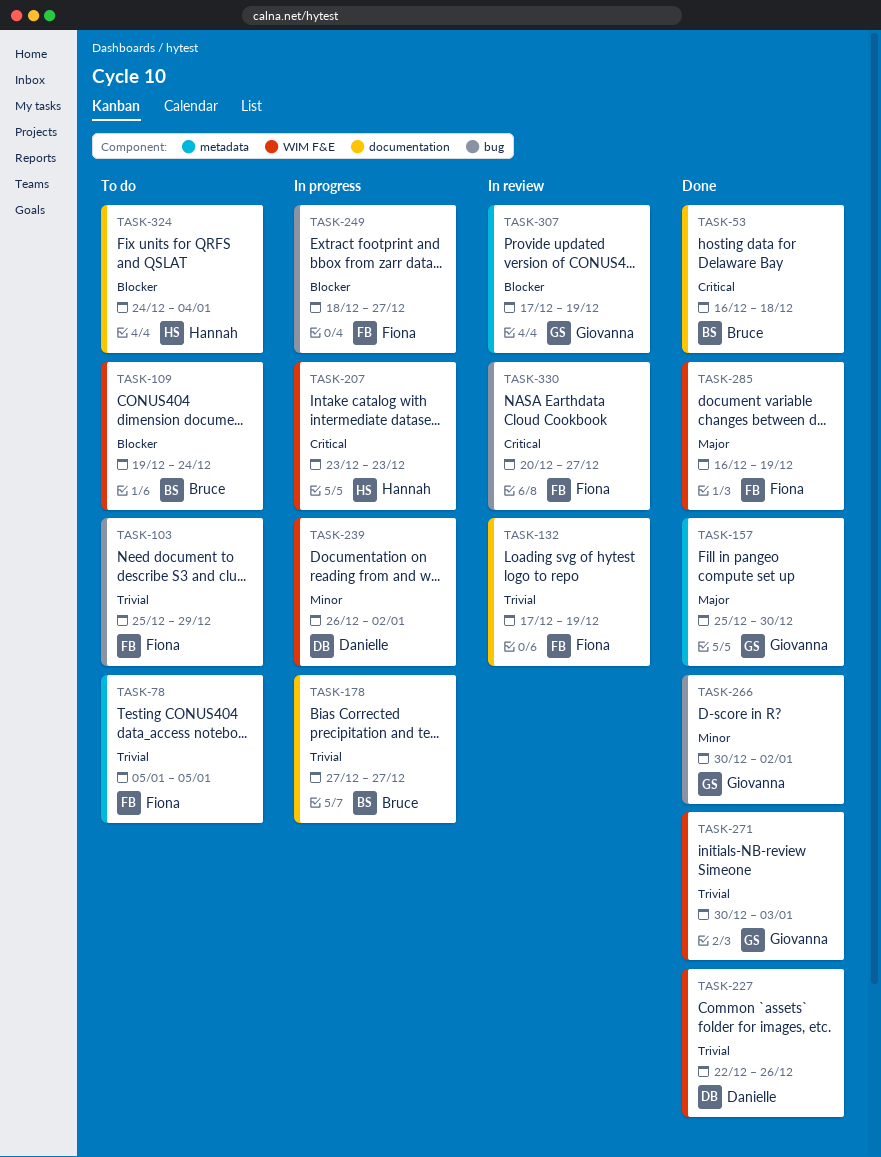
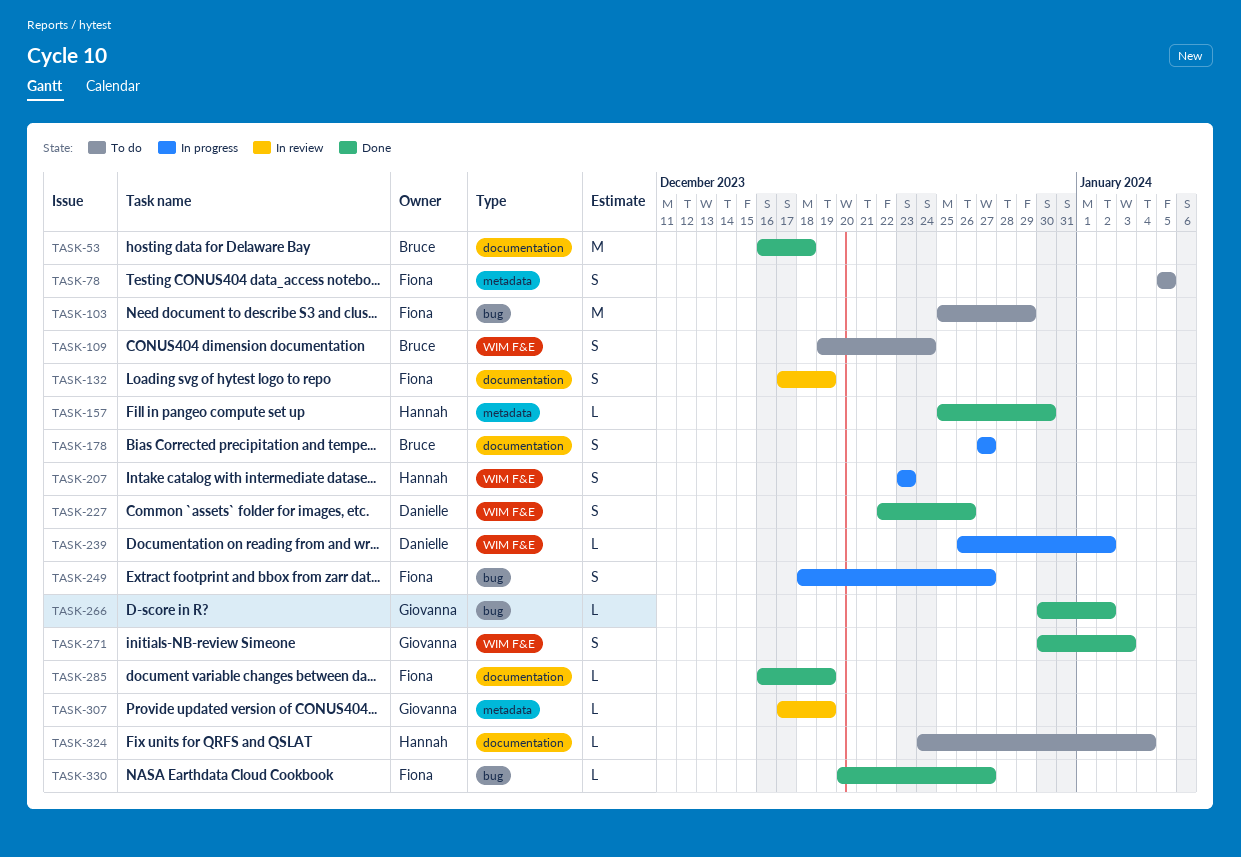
TASK-157, owner: Giovanna -> Hannah
TASK-285, label: WIM F&E -> documentation
TASK-330, status: In review -> Done

